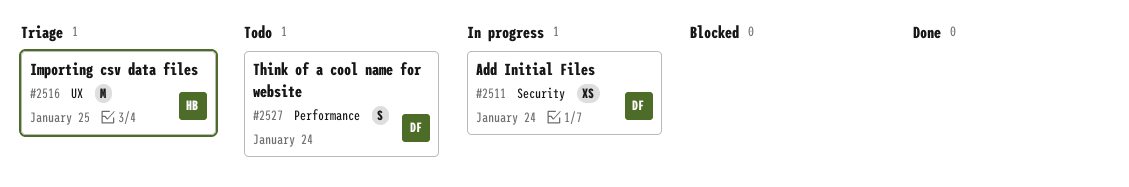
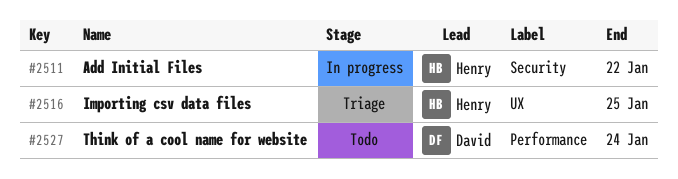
#2511, owner: David -> Henry
#2511, due: Jan 24 -> Jan 22

